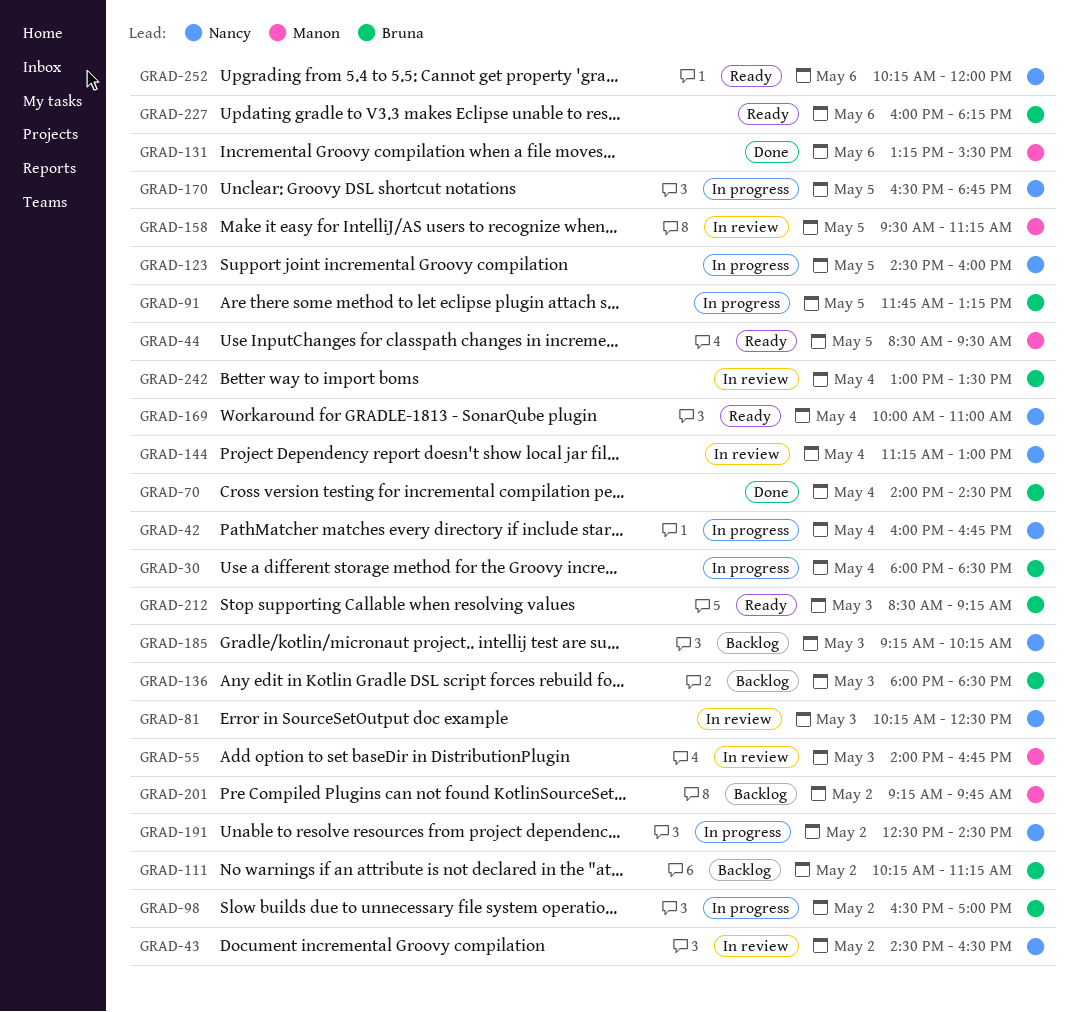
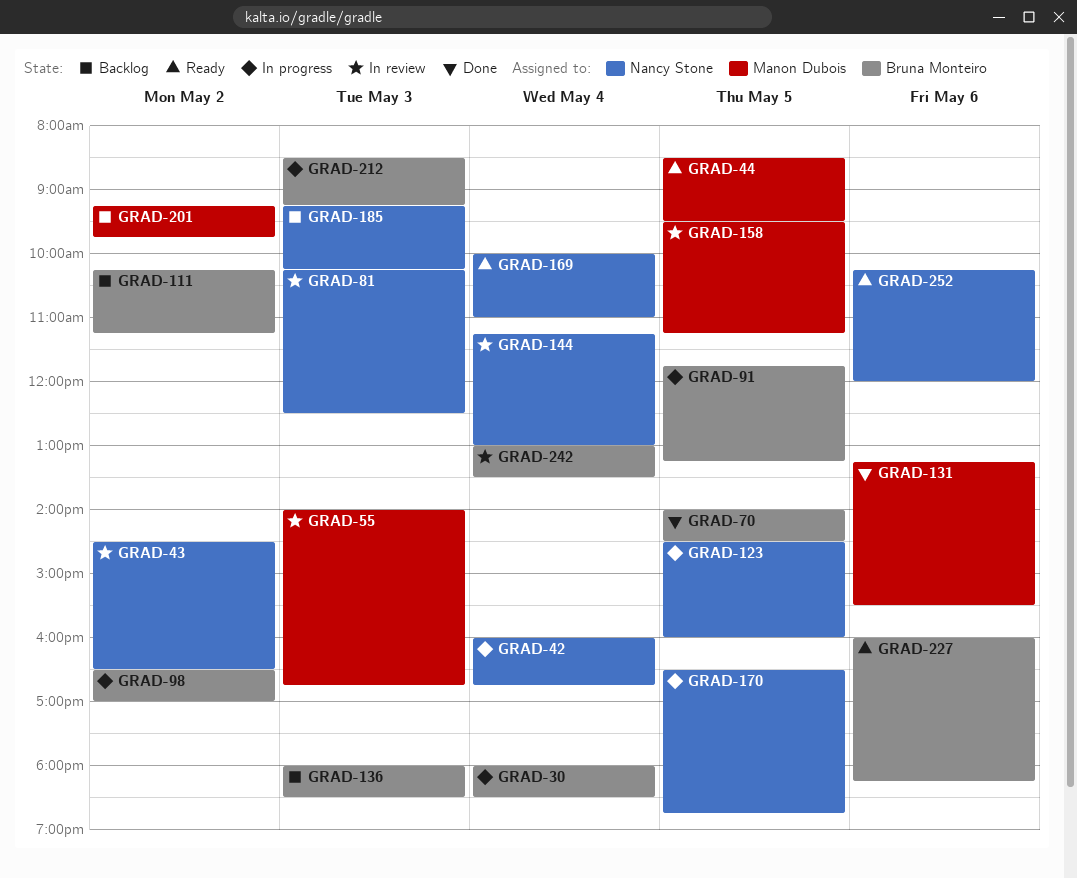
GRAD-70, day: May 4 -> May 5
GRAD-191: present -> none
GRAD-212, status: Ready -> In progress

